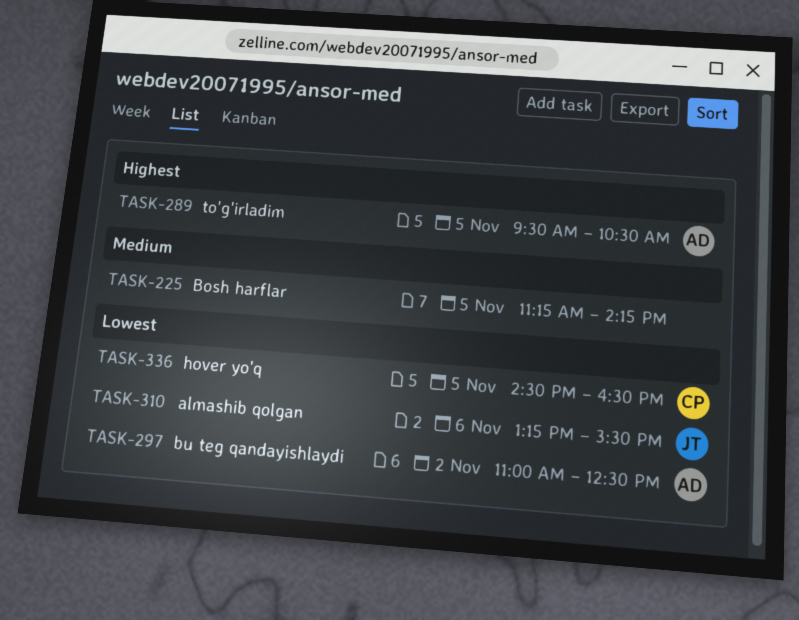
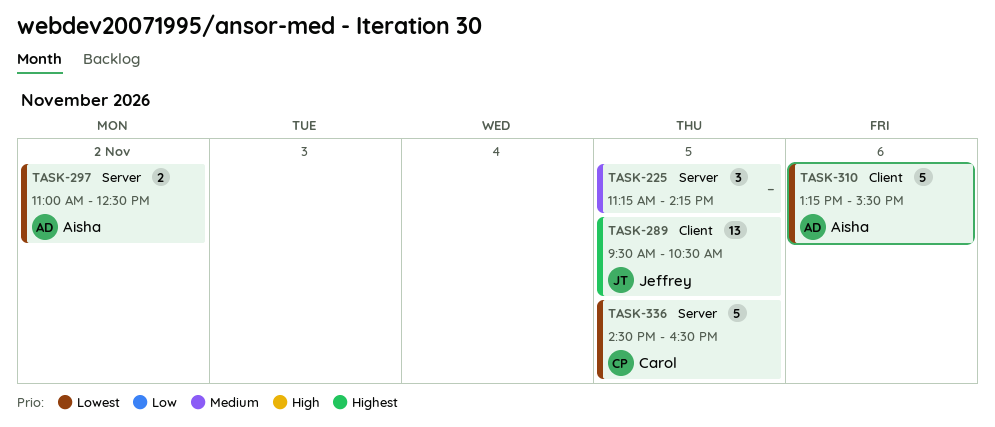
TASK-289, owner: Aisha -> Jeffrey
TASK-310, owner: Jeffrey -> Aisha

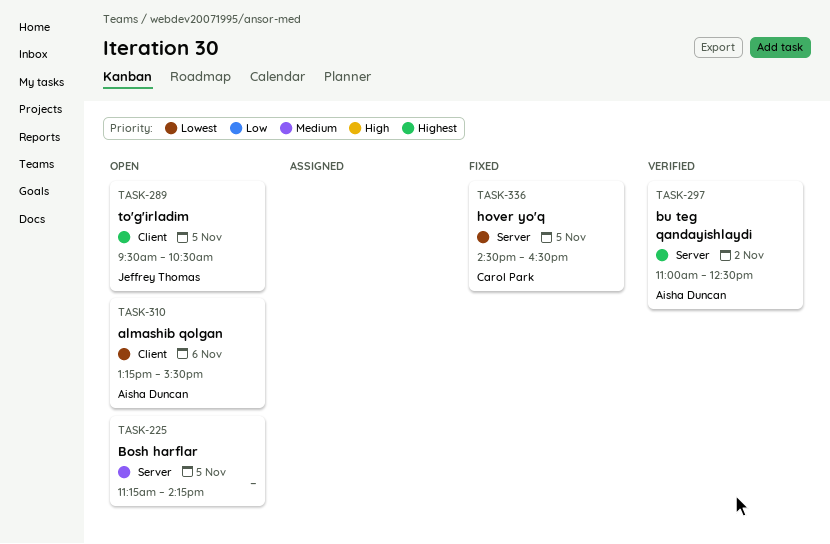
TASK-297, priority: Lowest -> Highest

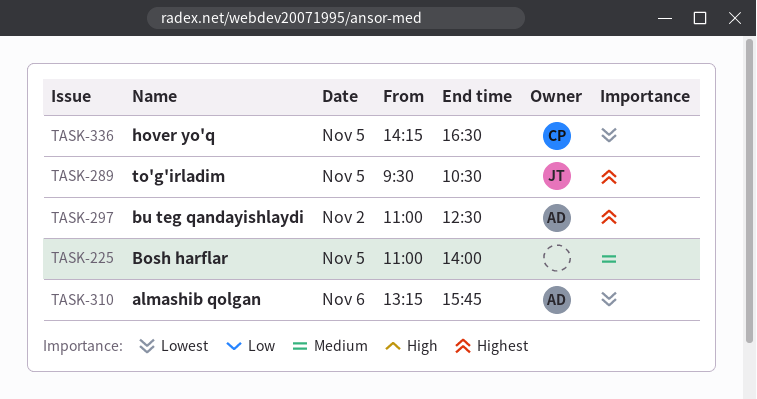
TASK-225, begins: 11:15 -> 11:00
TASK-225, ends: 14:15 -> 14:00
TASK-310, ends: 15:30 -> 15:45
TASK-336, begins: 14:30 -> 14:15

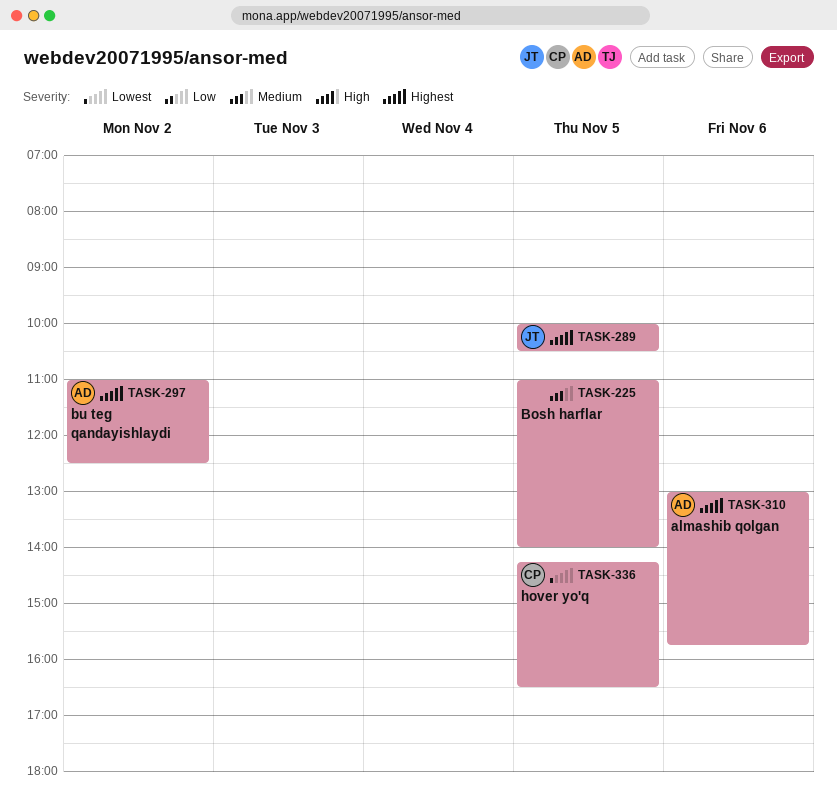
TASK-289, begins: 09:30 -> 10:00
TASK-310, priority: Lowest -> Highest
TASK-310, begins: 13:15 -> 13:00

